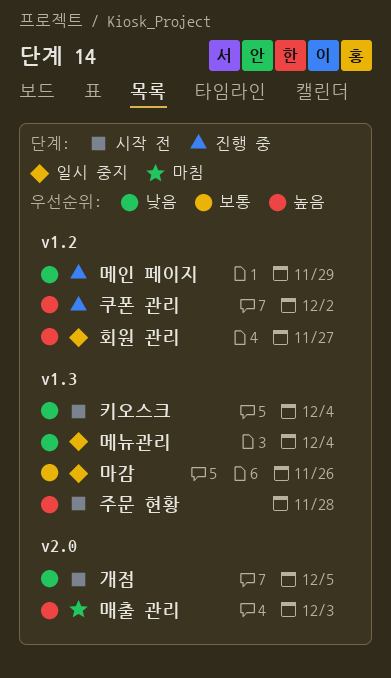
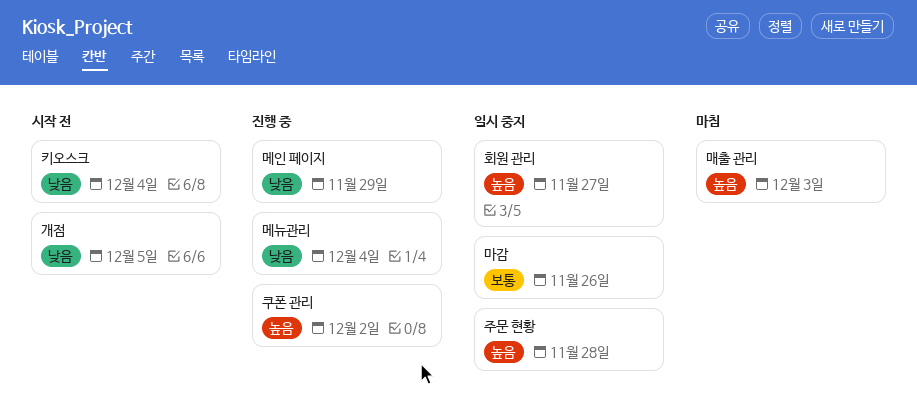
메뉴관리, status: 일시 중지 -> 진행 중
주문 현황, status: 시작 전 -> 일시 중지

